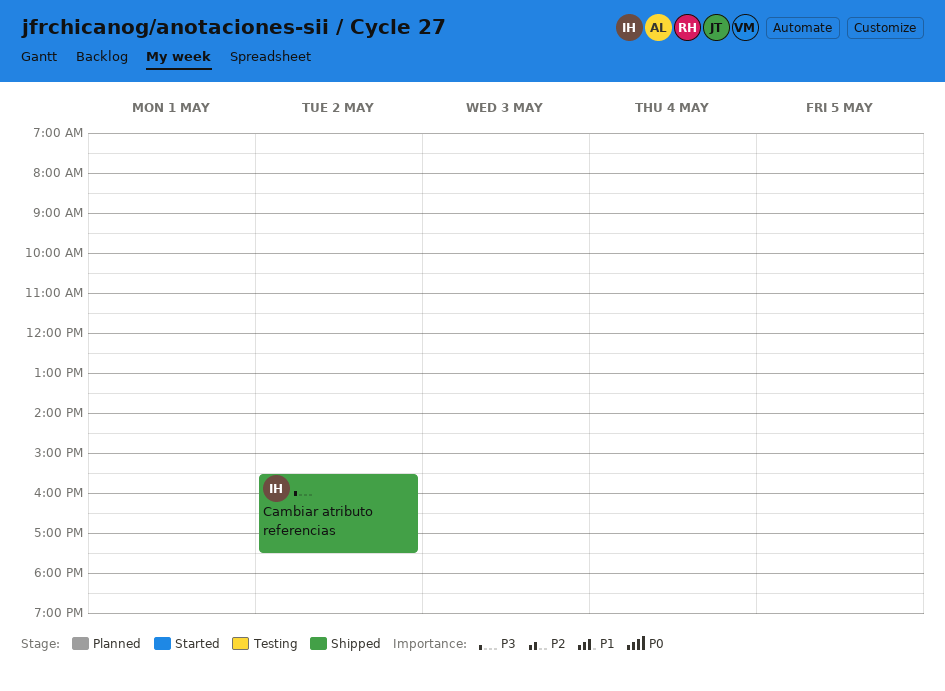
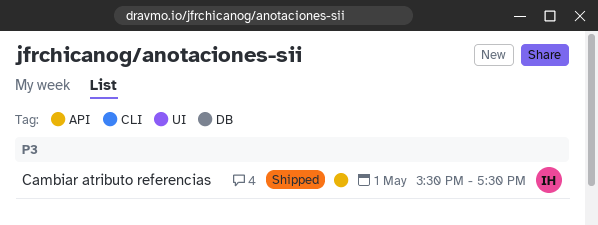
Cambiar atributo referencias, day: May 2 -> May 1

